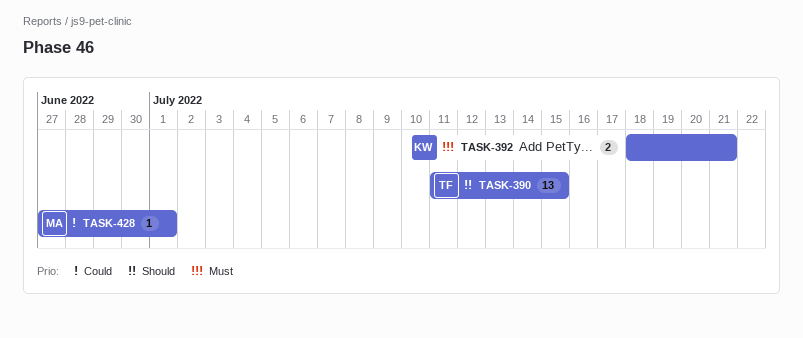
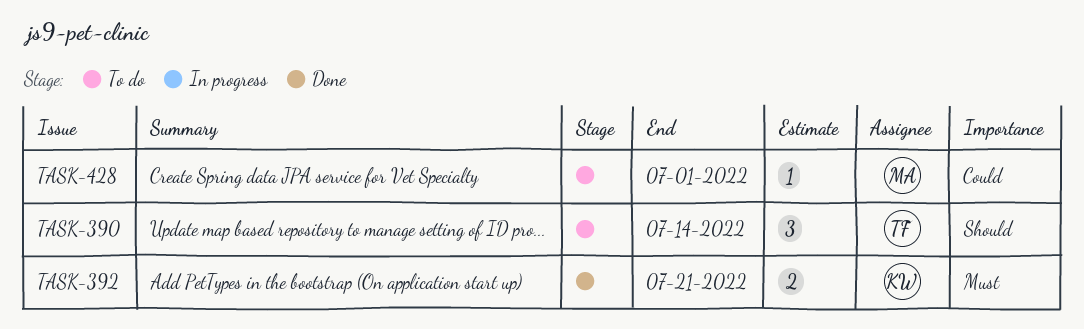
TASK-390, estimate: 13 -> 3
TASK-390, due: Jul 15 -> Jul 14

